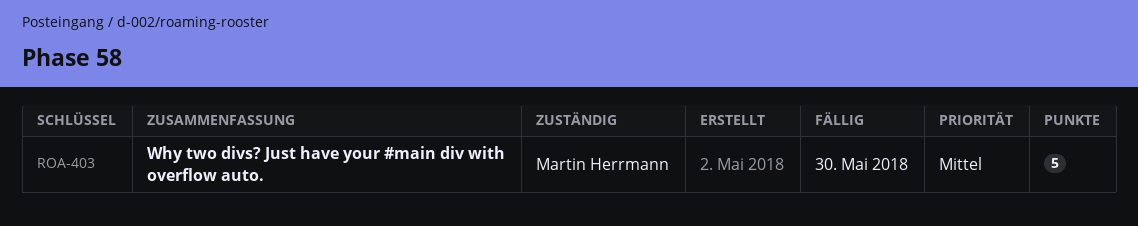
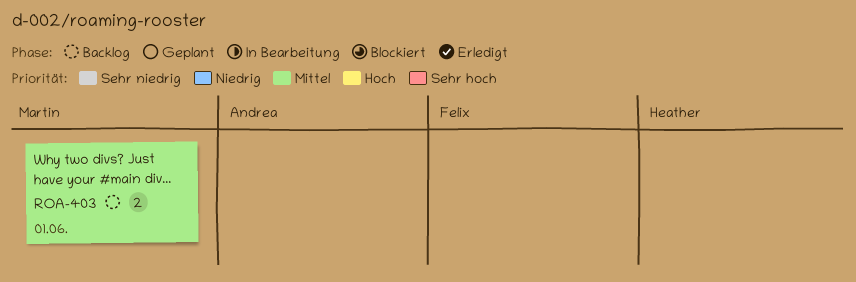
ROA-403, estimate: 5 -> 2
ROA-403, due: May 30 -> Jun 1

